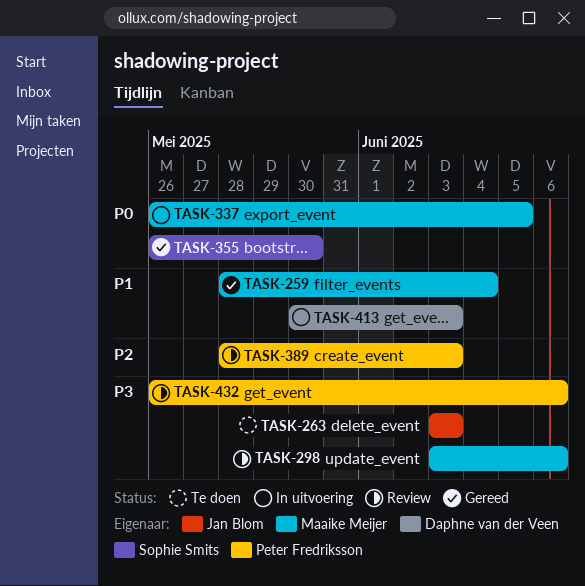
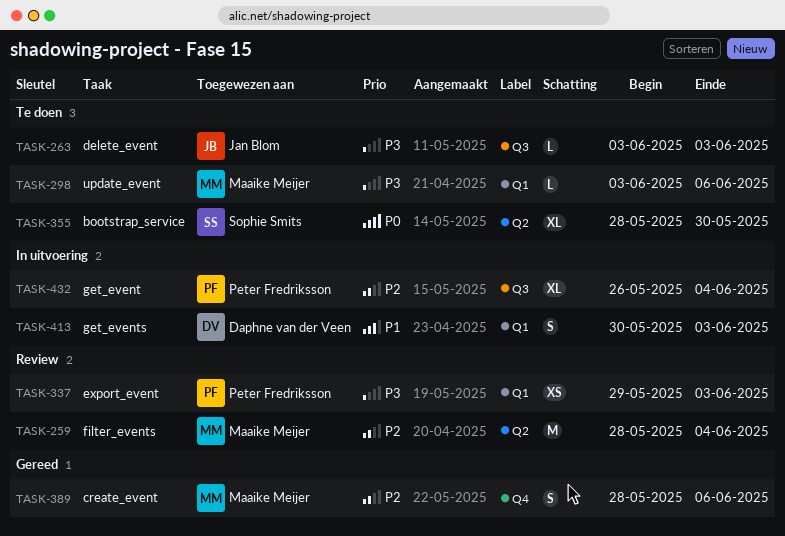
TASK-259, status: Gereed -> Review
TASK-259, priority: P1 -> P2
TASK-298, status: Review -> Te doen
TASK-337, status: In uitvoering -> Review
TASK-337, owner: Maaike Meijer -> Peter Fredriksson
TASK-337, priority: P0 -> P3
TASK-337, start: May 26 -> May 29
TASK-337, due: Jun 5 -> Jun 3
TASK-355, status: Gereed -> Te doen
TASK-355, start: May 26 -> May 28
TASK-389, status: Review -> Gereed
TASK-389, owner: Peter Fredriksson -> Maaike Meijer
TASK-389, due: Jun 3 -> Jun 6
TASK-432, status: Review -> In uitvoering
TASK-432, priority: P3 -> P2
TASK-432, due: Jun 6 -> Jun 4

